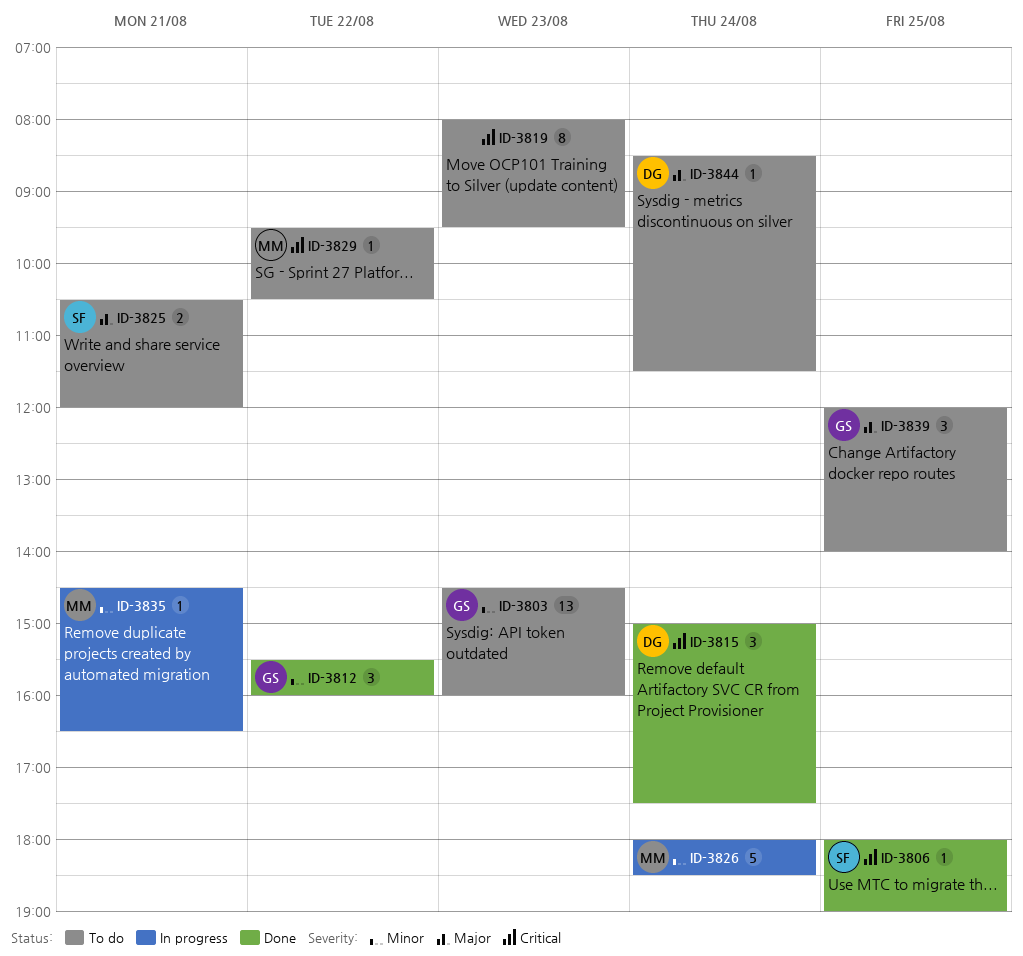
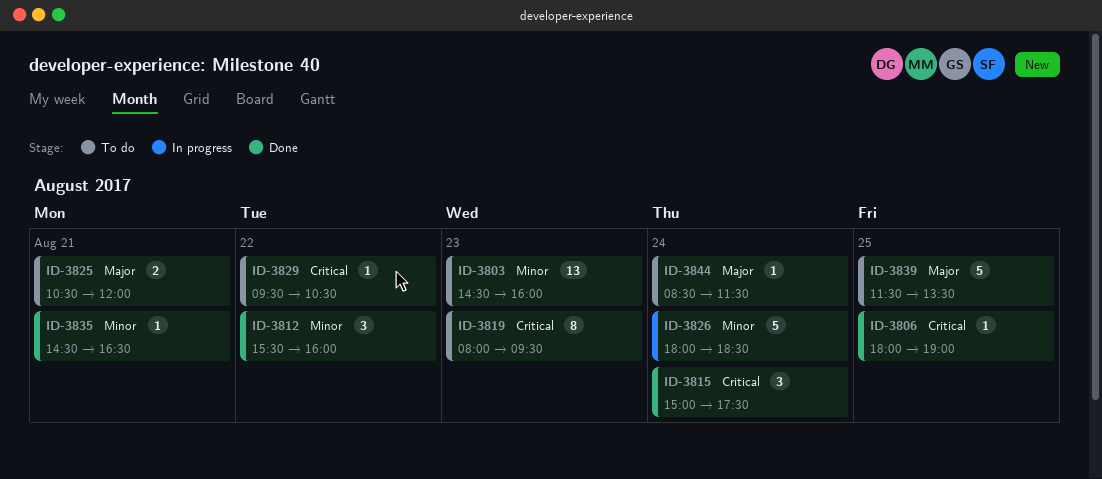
ID-3835, status: In progress -> Done
ID-3839, estimate: 3 -> 5
ID-3839, begins: 12:00 -> 11:30
ID-3839, ends: 14:00 -> 13:30

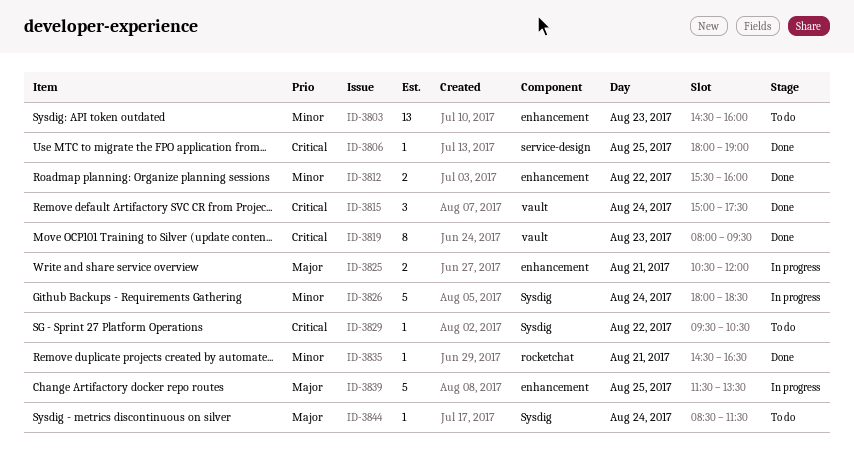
ID-3812, estimate: 3 -> 2
ID-3819, status: To do -> Done
ID-3825, status: To do -> In progress
ID-3839, status: To do -> In progress

